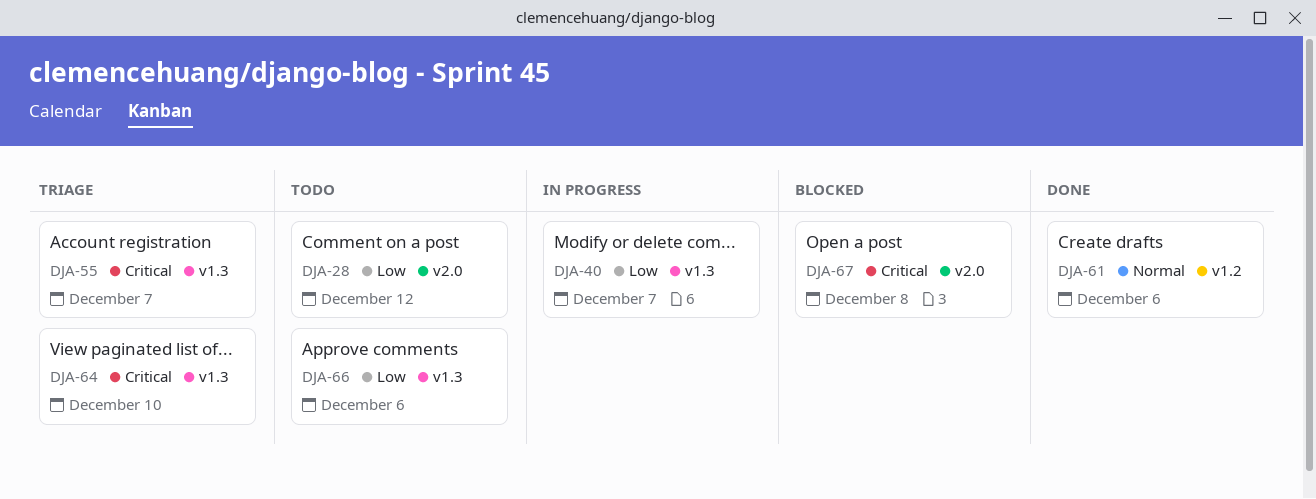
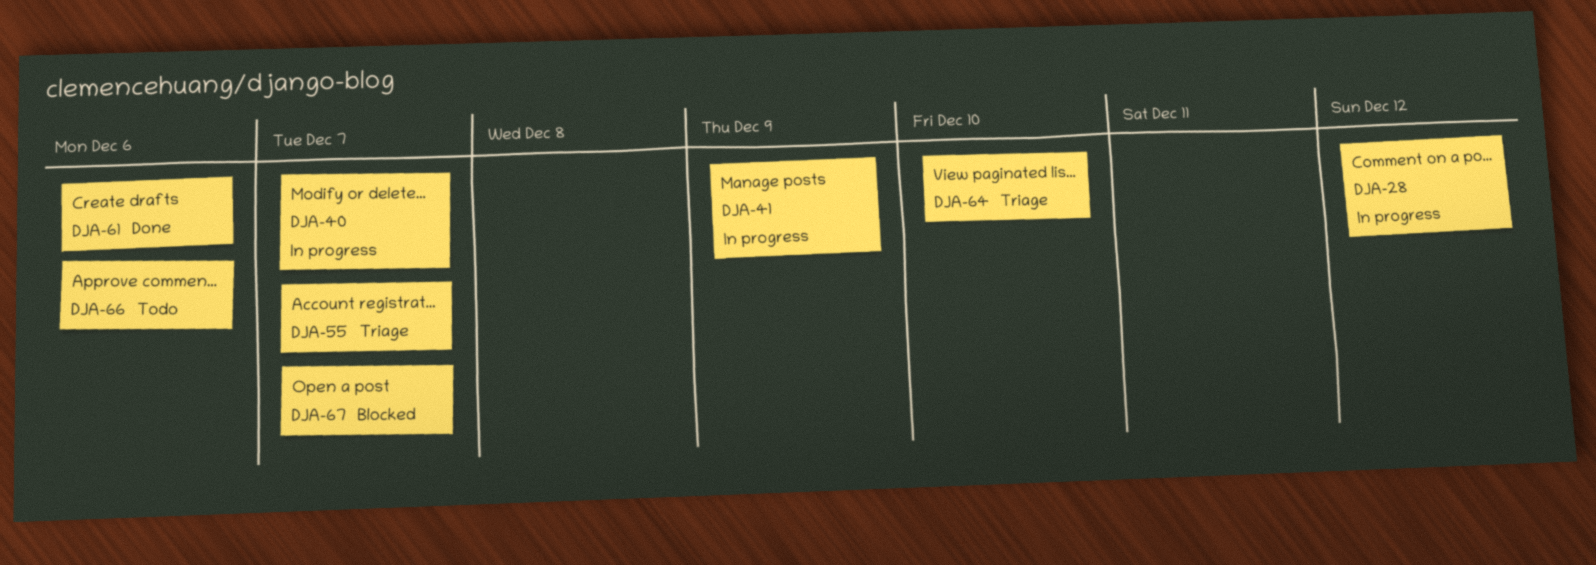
DJA-28, status: Todo -> In progress
DJA-41: none -> present
DJA-67, due: Dec 8 -> Dec 7

